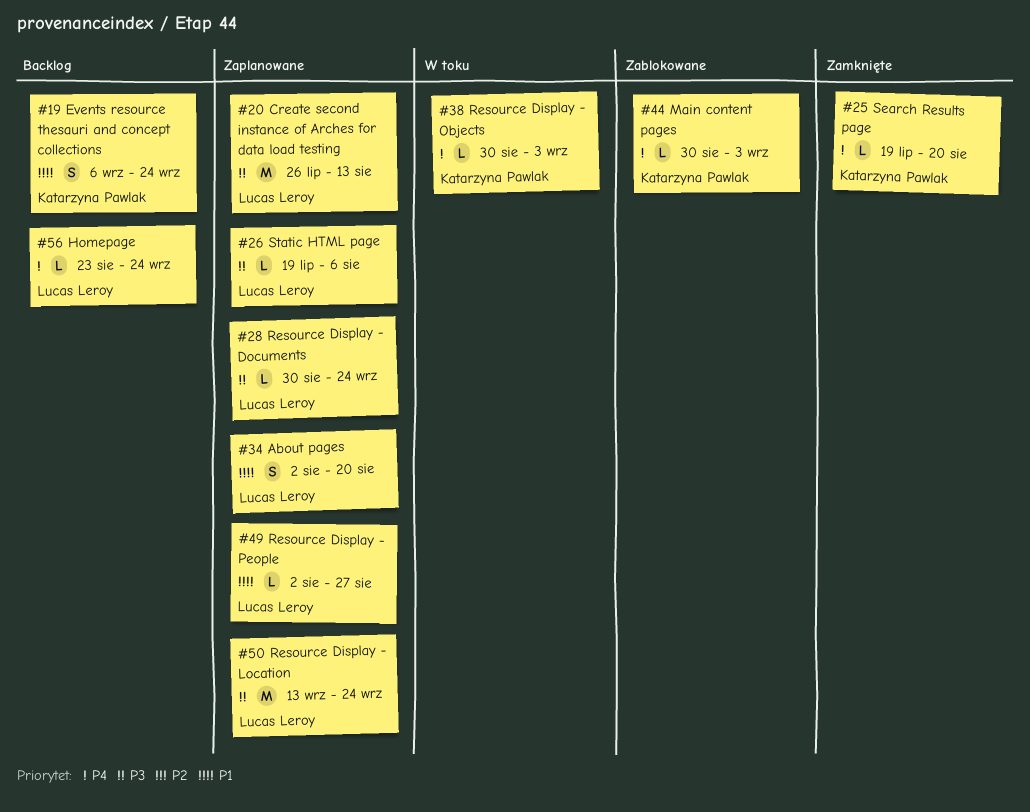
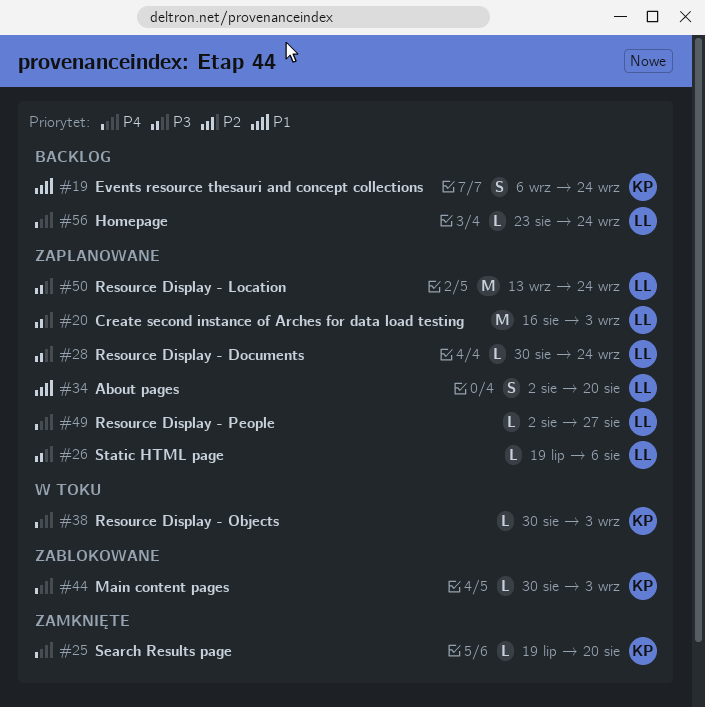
#20, start: Jul 26 -> Aug 16
#20, due: Aug 13 -> Sep 3
#49, priority: P1 -> P4

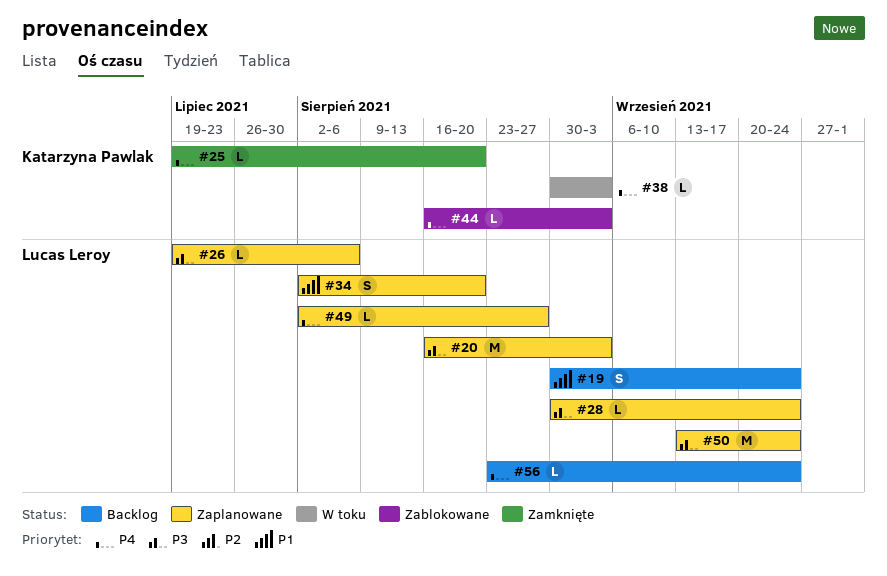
#19, owner: Katarzyna Pawlak -> Lucas Leroy
#19, start: Sep 6 -> Aug 30
#44, start: Aug 30 -> Aug 16

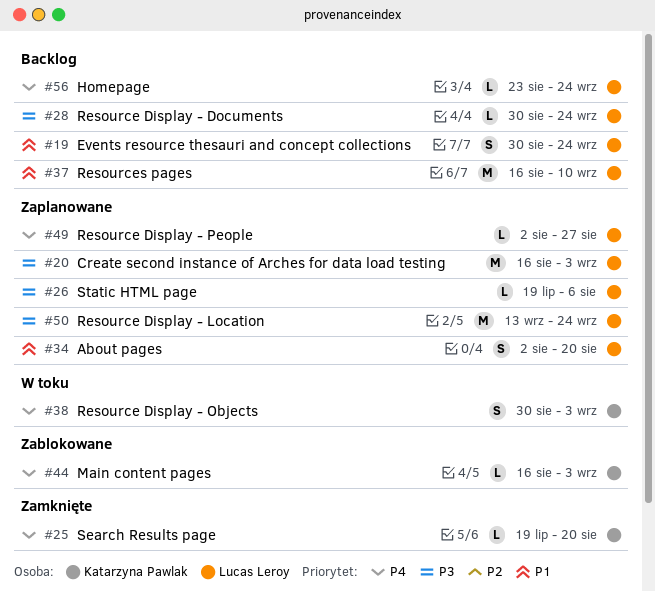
#28, status: Zaplanowane -> Backlog
#37: none -> present
#38, estimate: L -> S

